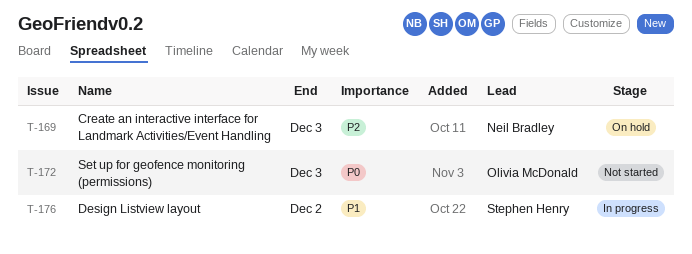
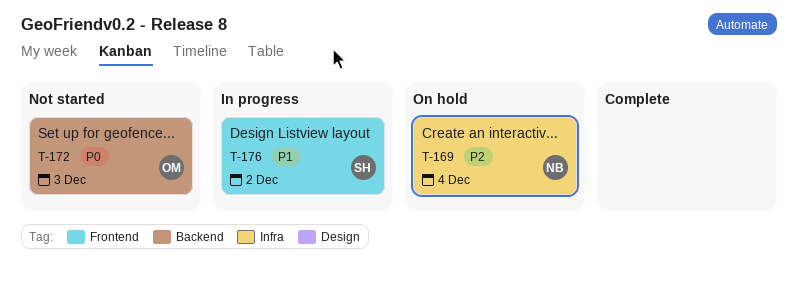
T-169, due: Dec 3 -> Dec 4

